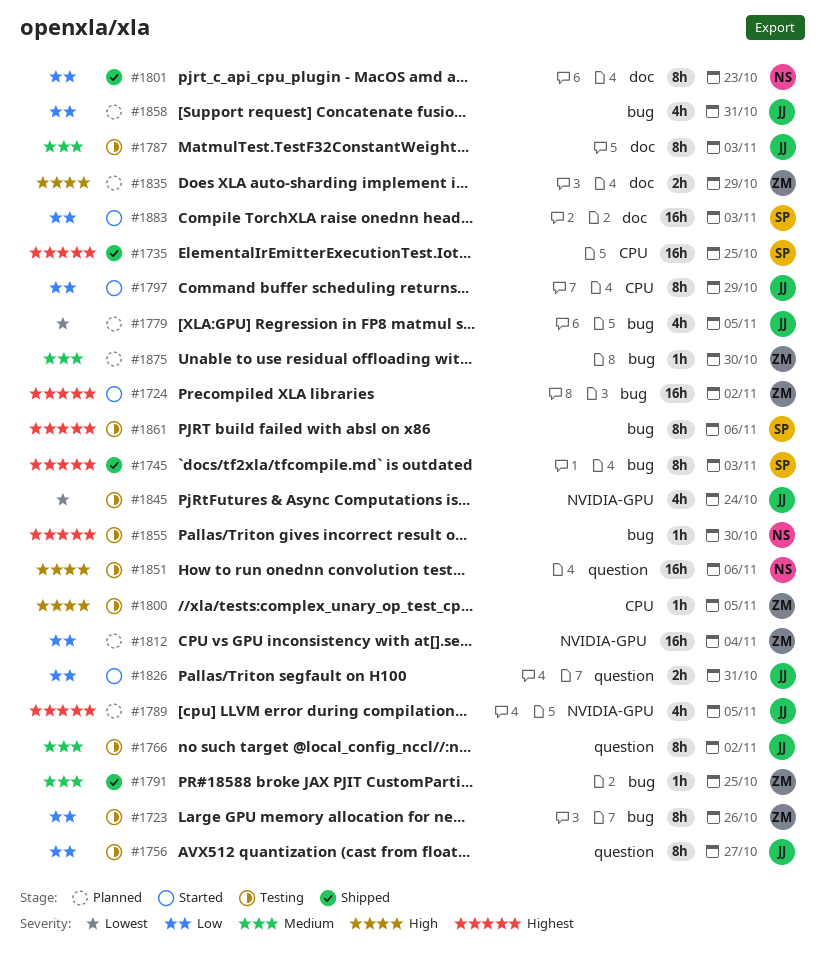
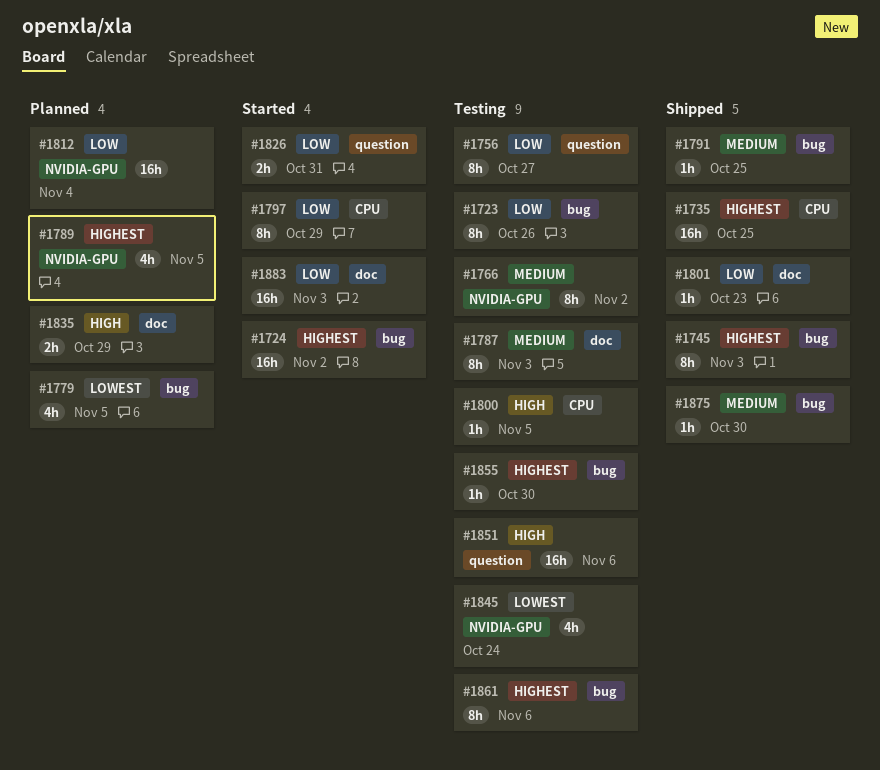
#1766, label: question -> NVIDIA-GPU
#1801, estimate: 8h -> 1h
#1858: present -> none
#1875, status: Planned -> Shipped

